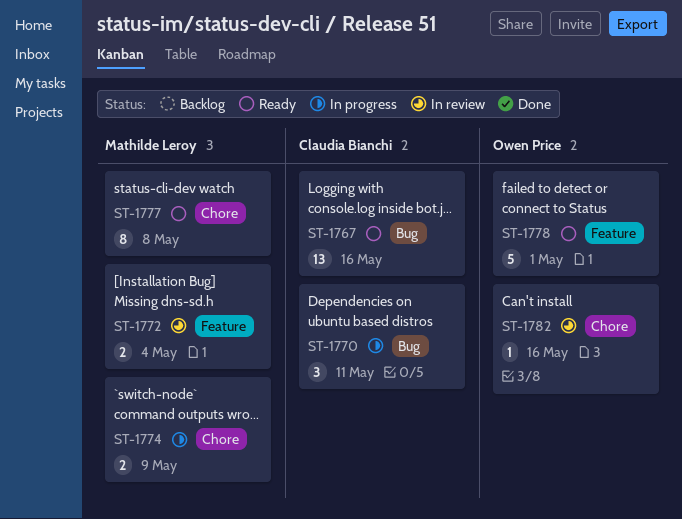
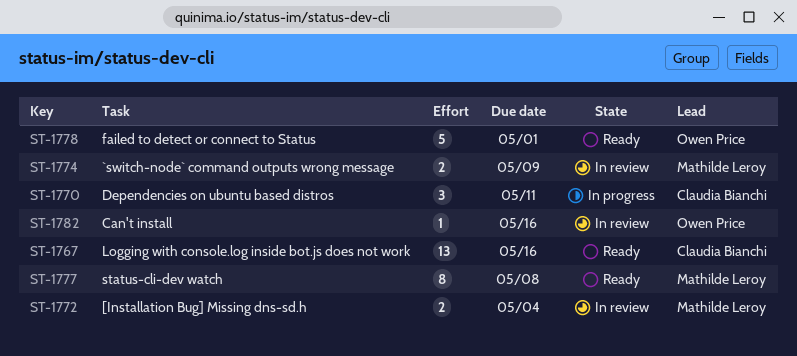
ST-1774, status: In progress -> In review

